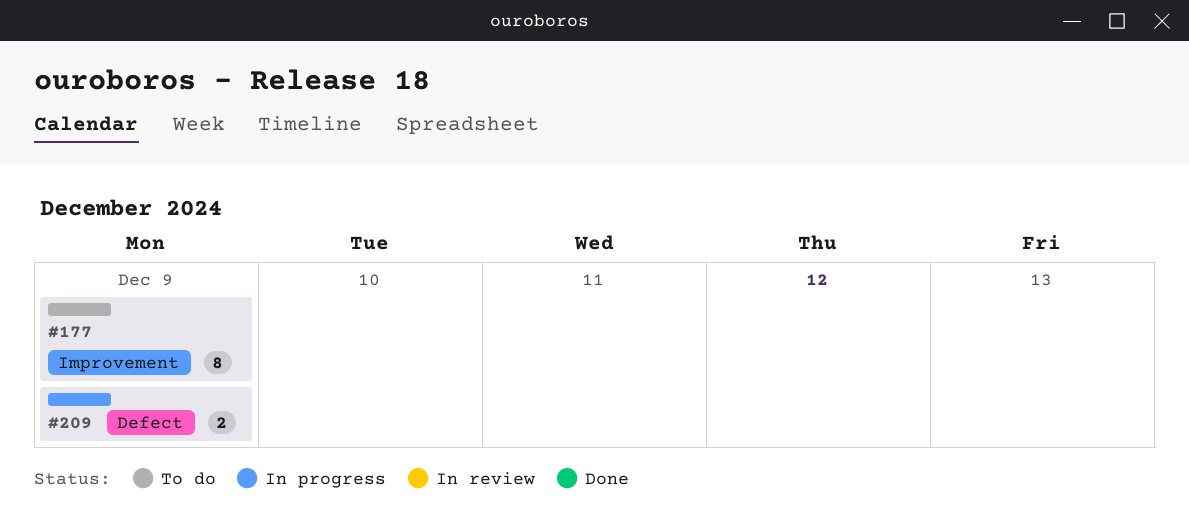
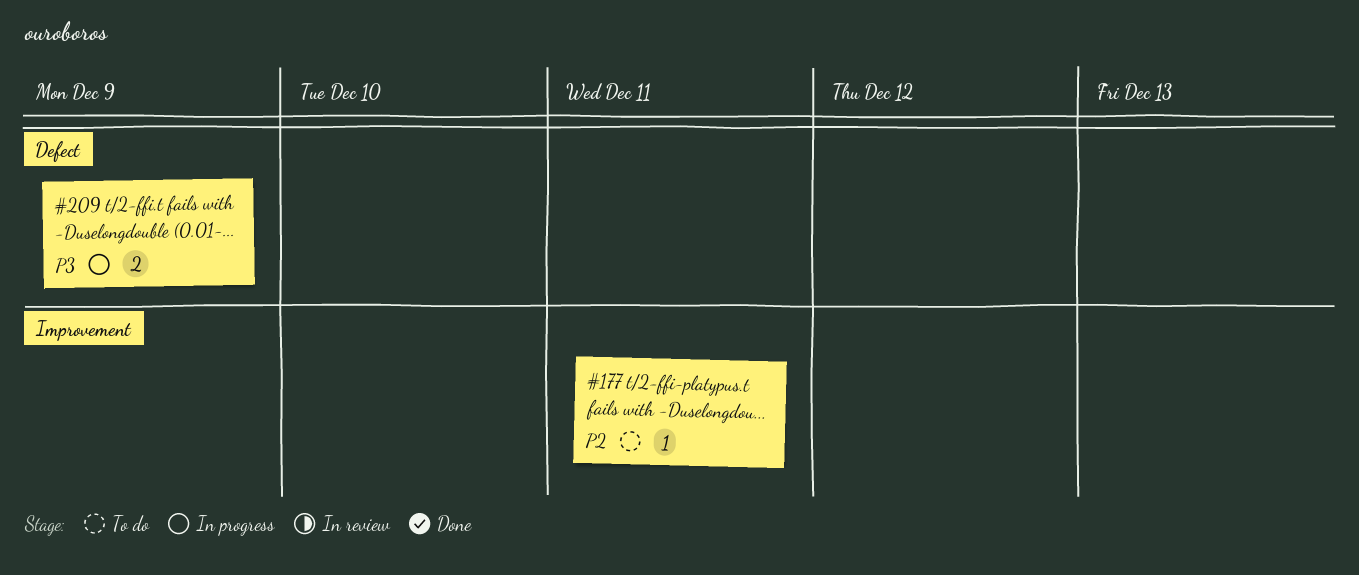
#177, estimate: 8 -> 1
#177, due: Dec 9 -> Dec 11

